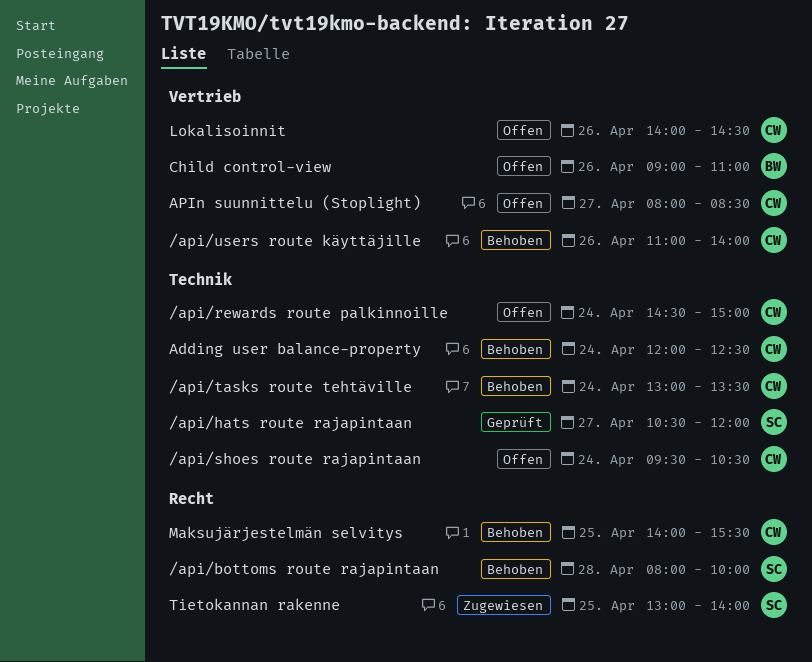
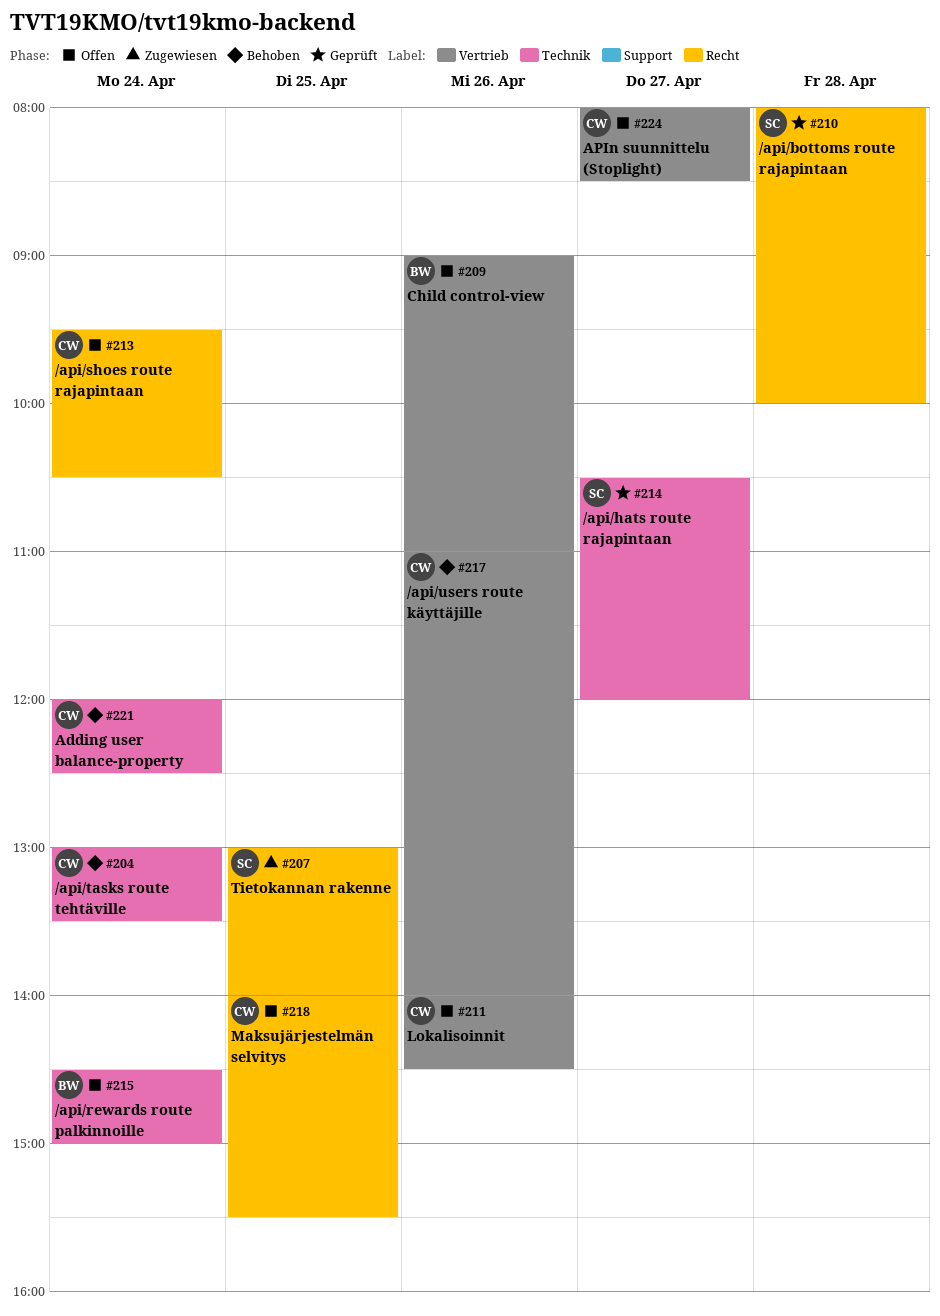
/api/bottoms route rajapintaan, status: Behoben -> Geprüft
/api/rewards route palkinnoille, owner: CW -> BW
/api/shoes route rajapintaan, label: Technik -> Recht
Maksujärjestelmän selvitys, status: Behoben -> Offen

